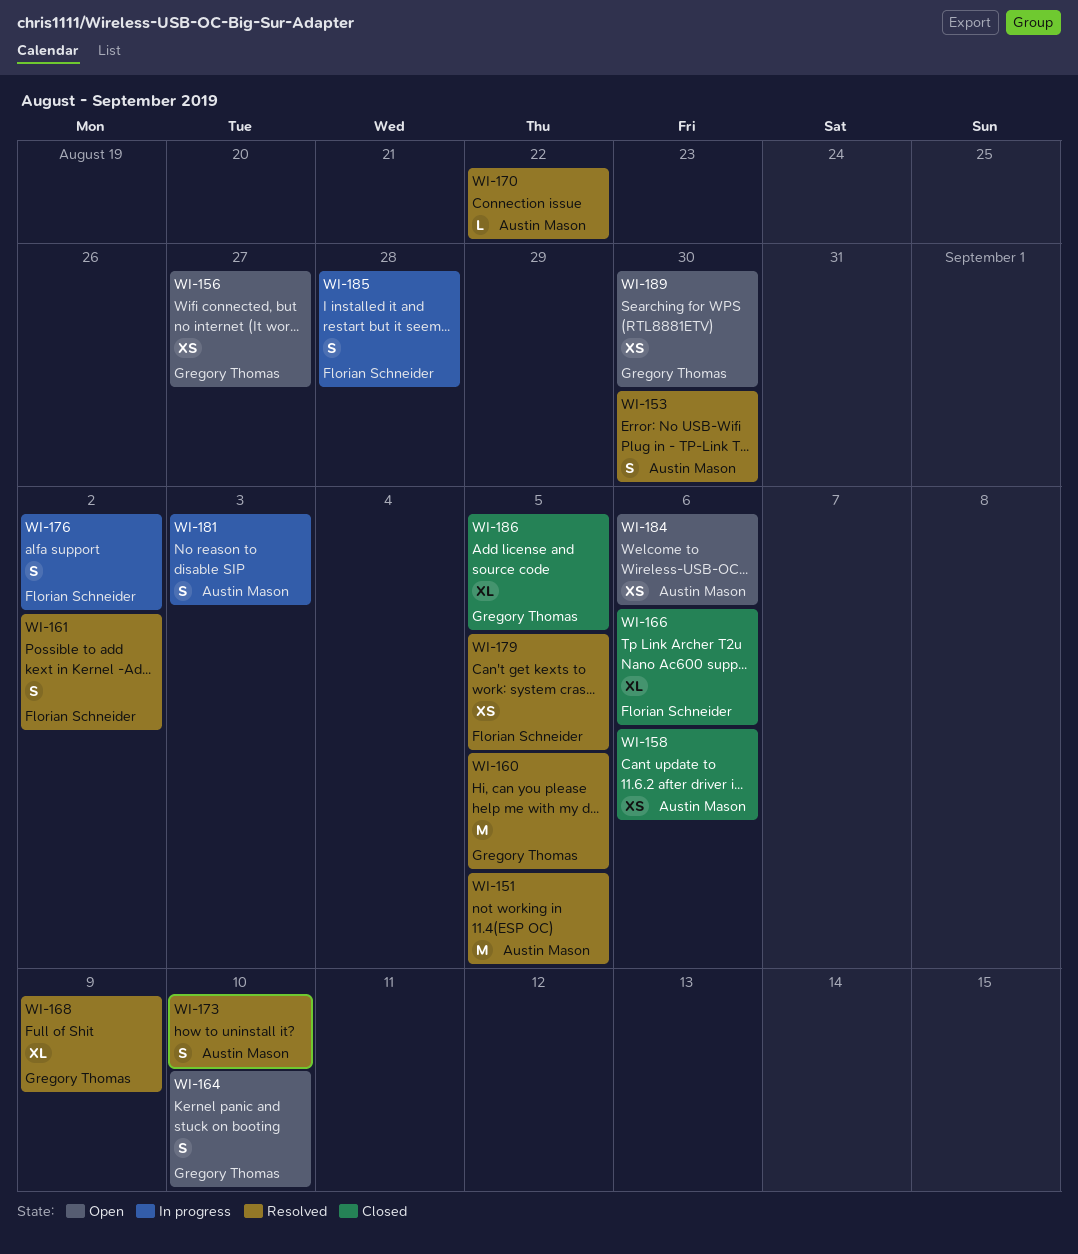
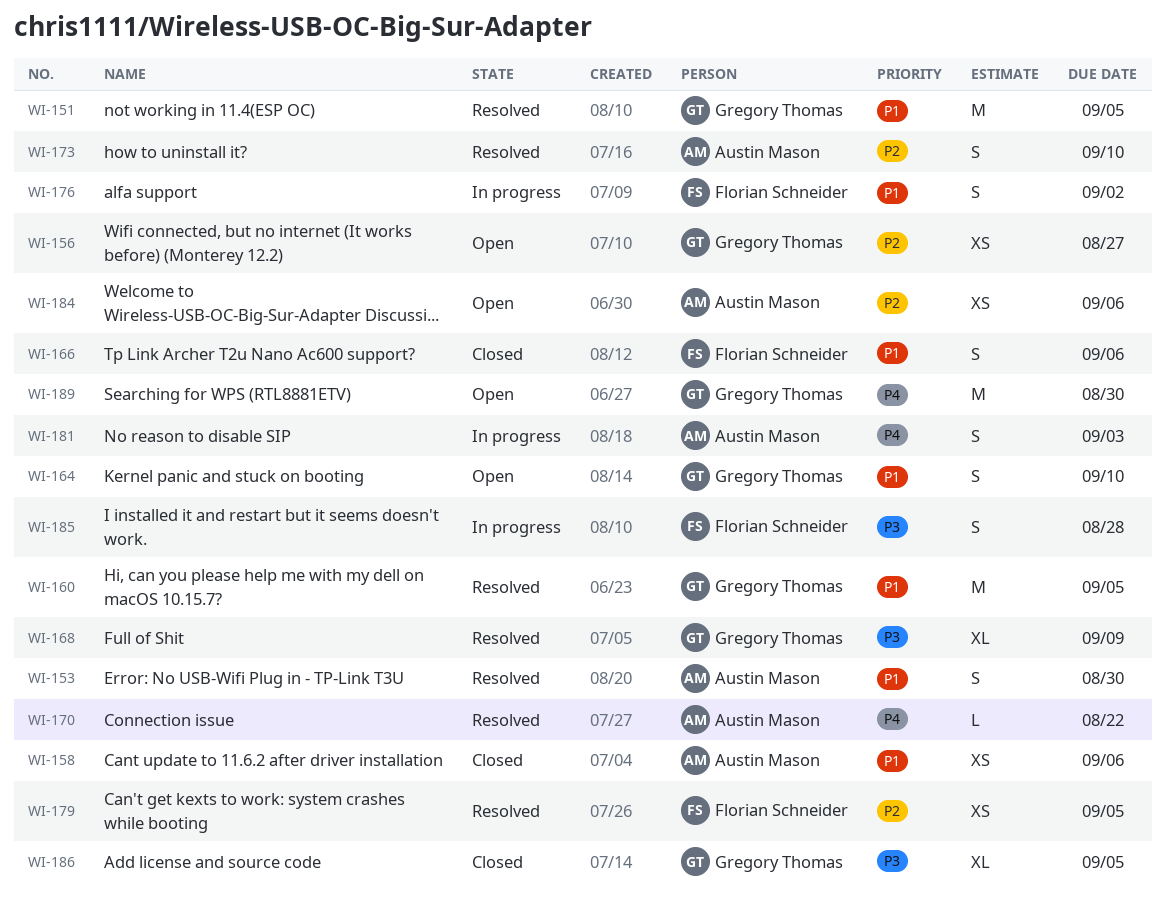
WI-151, owner: Austin Mason -> Gregory Thomas
WI-161: present -> none
WI-166, estimate: XL -> S
WI-189, estimate: XS -> M

